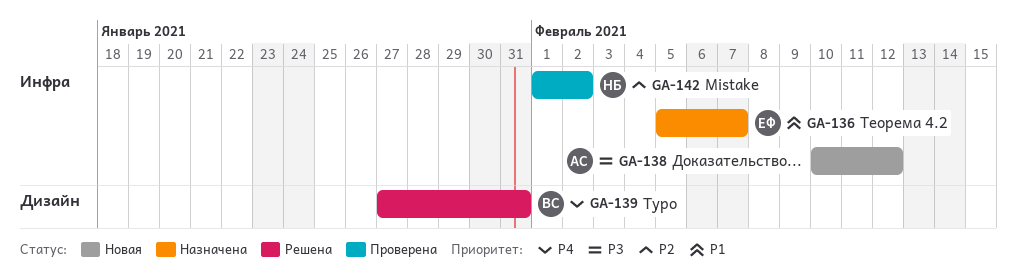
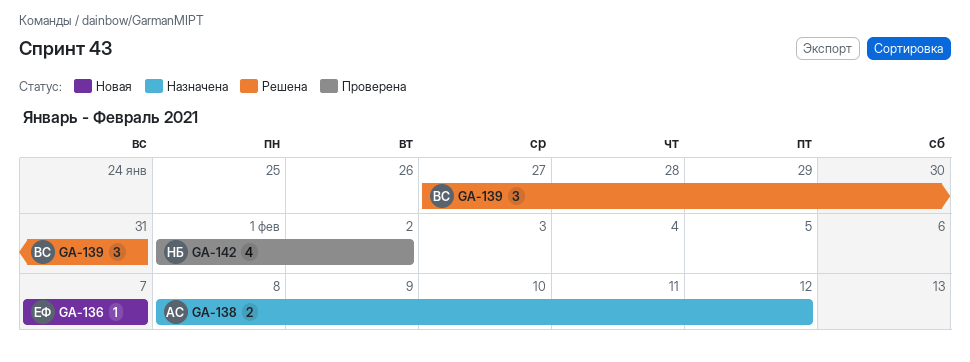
GA-136, status: Назначена -> Новая
GA-136, start: Feb 5 -> Feb 7
GA-138, status: Новая -> Назначена
GA-138, start: Feb 10 -> Feb 8

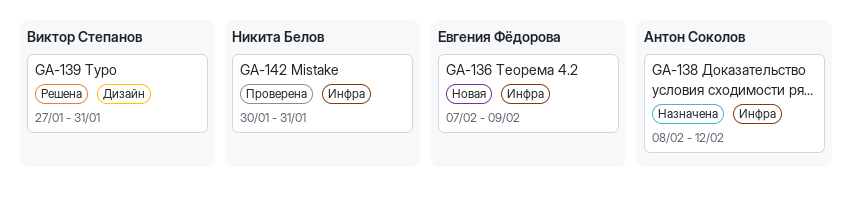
GA-136, due: Feb 7 -> Feb 9
GA-142, start: Feb 1 -> Jan 30
GA-142, due: Feb 2 -> Jan 31

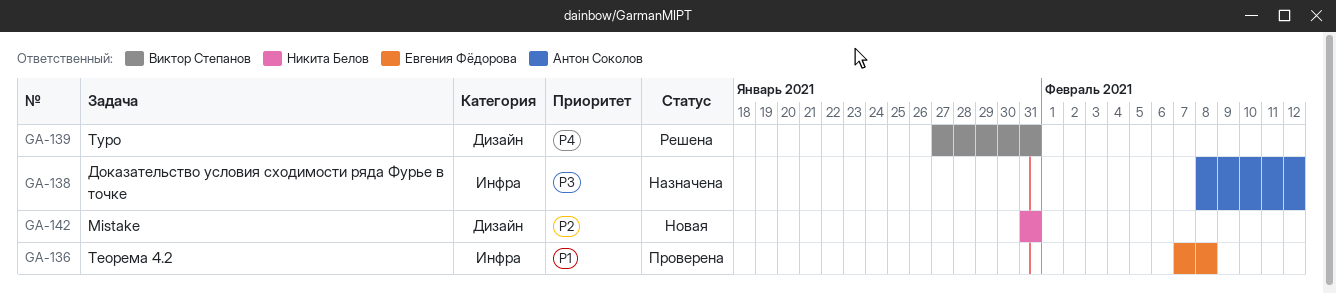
GA-136, status: Новая -> Проверена
GA-136, due: Feb 9 -> Feb 8
GA-142, status: Проверена -> Новая
GA-142, label: Инфра -> Дизайн
GA-142, start: Jan 30 -> Jan 31

